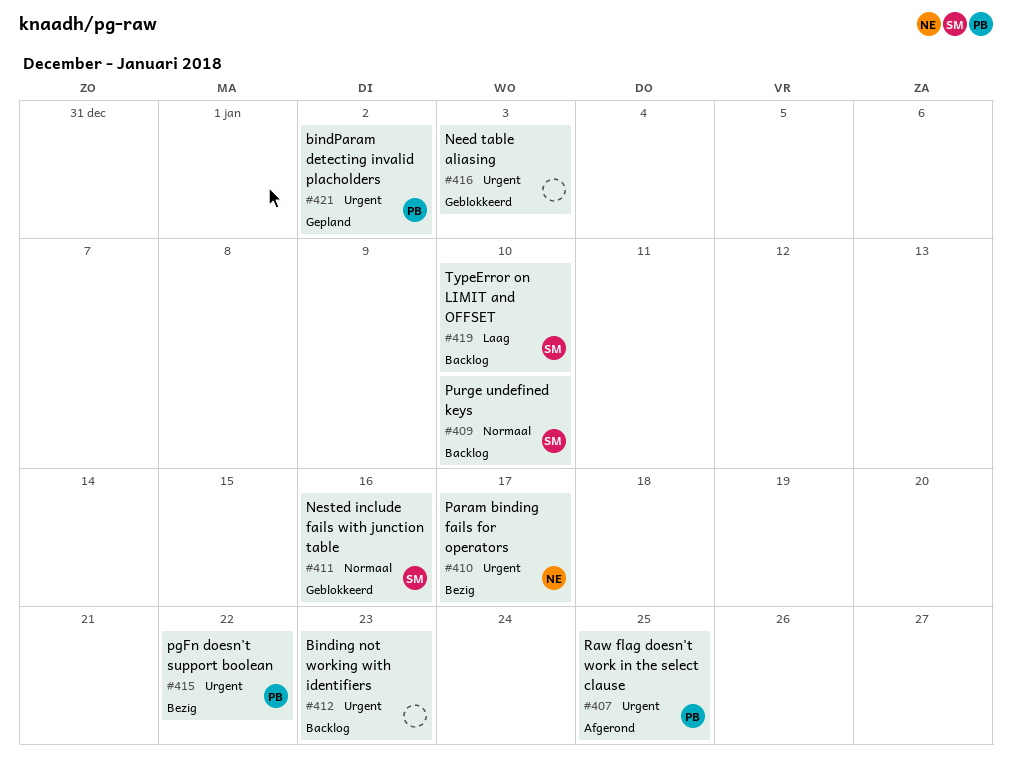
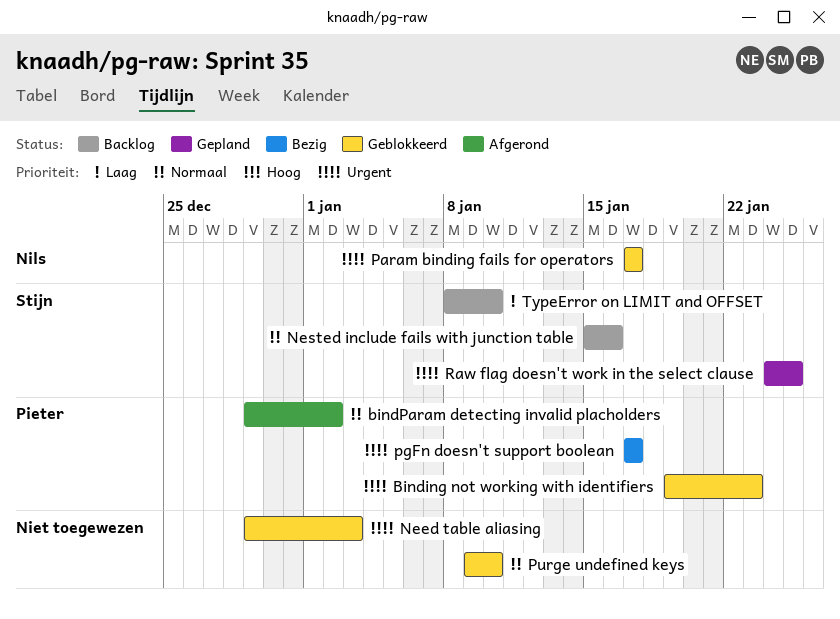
Binding not working with identifiers, status: Backlog -> Geblokkeerd
Binding not working with identifiers, owner: none -> Pieter
bindParam detecting invalid placholders, status: Gepland -> Afgerond
bindParam detecting invalid placholders, priority: Urgent -> Normaal
Nested include fails with junction table, status: Geblokkeerd -> Backlog
Param binding fails for operators, status: Bezig -> Geblokkeerd
pgFn doesn't support boolean, due: Jan 22 -> Jan 17
Purge undefined keys, status: Backlog -> Geblokkeerd
Purge undefined keys, owner: Stijn -> none
Raw flag doesn't work in the select clause, status: Afgerond -> Gepland
Raw flag doesn't work in the select clause, owner: Pieter -> Stijn

